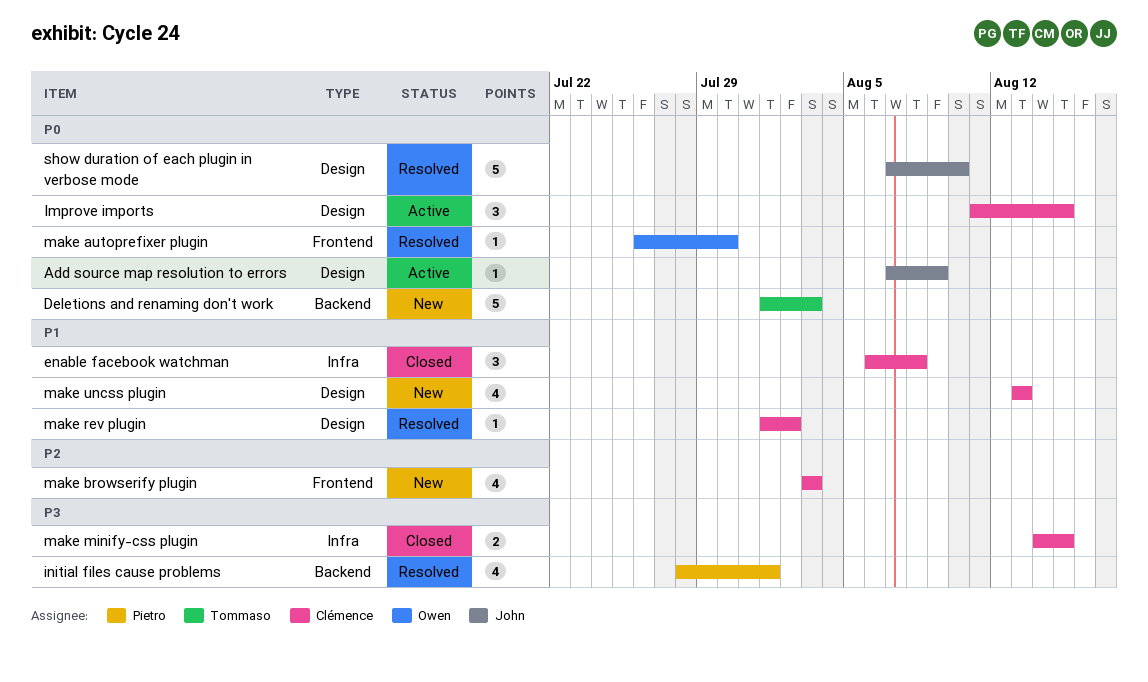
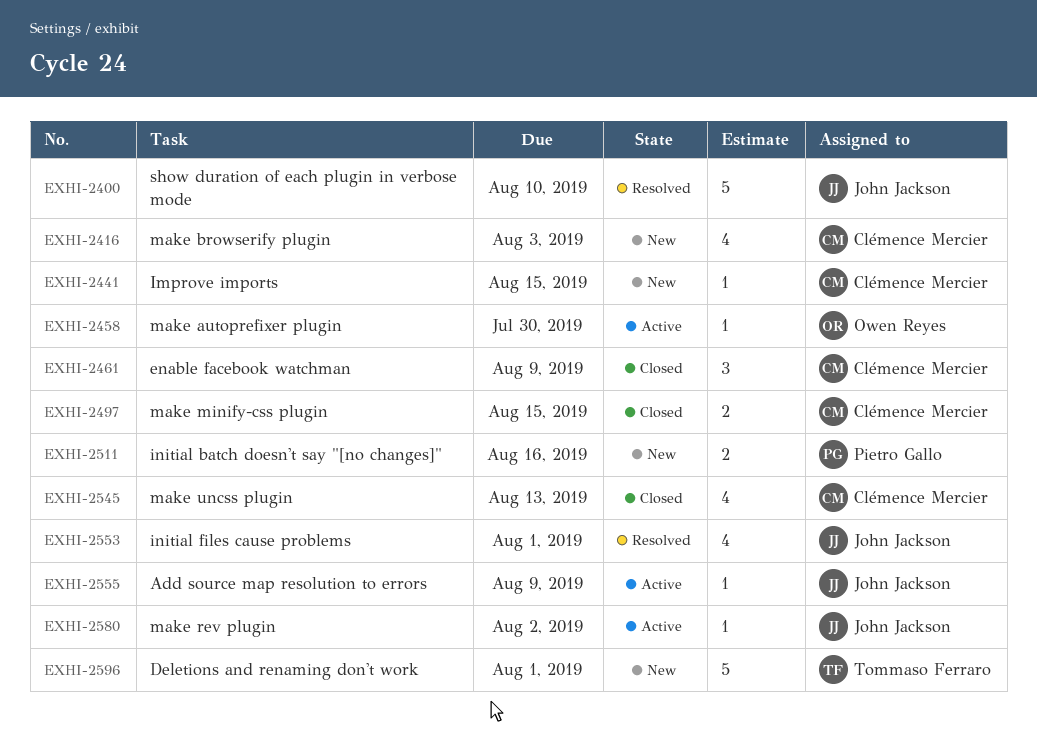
Deletions and renaming don't work, due: Aug 3 -> Aug 1
enable facebook watchman, due: Aug 8 -> Aug 9
Improve imports, status: Active -> New
Improve imports, estimate: 3 -> 1
initial batch doesn't say "[no changes]": none -> present
initial files cause problems, owner: Pietro Gallo -> John Jackson
make autoprefixer plugin, status: Resolved -> Active
make rev plugin, status: Resolved -> Active
make rev plugin, owner: Clémence Mercier -> John Jackson
make uncss plugin, status: New -> Closed

